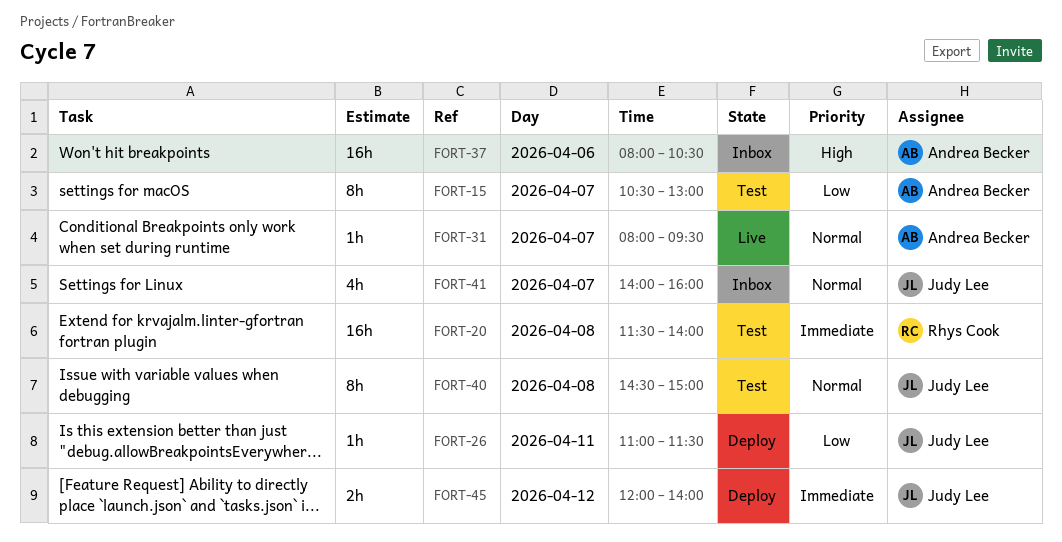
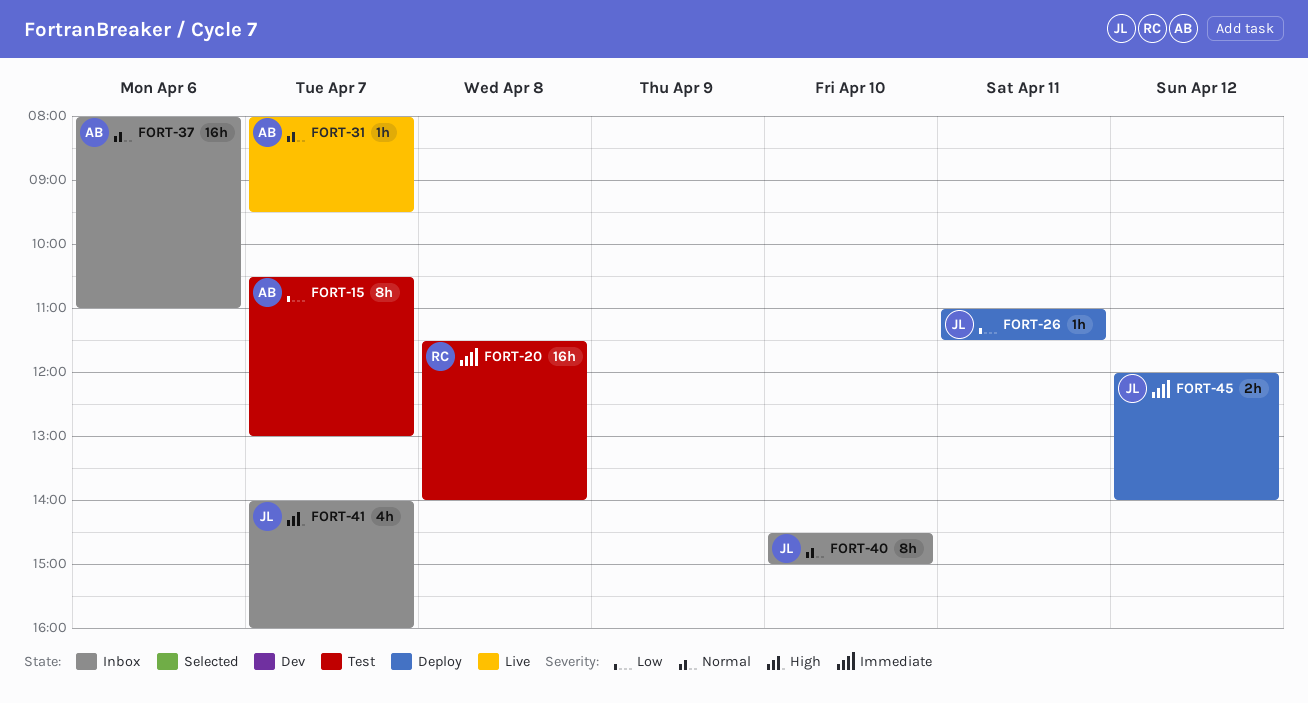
FORT-37, priority: High -> Normal
FORT-37, ends: 10:30 -> 11:00
FORT-40, status: Test -> Inbox
FORT-40, day: Apr 8 -> Apr 10
FORT-41, priority: Normal -> High

